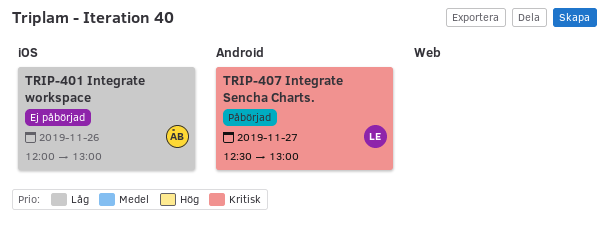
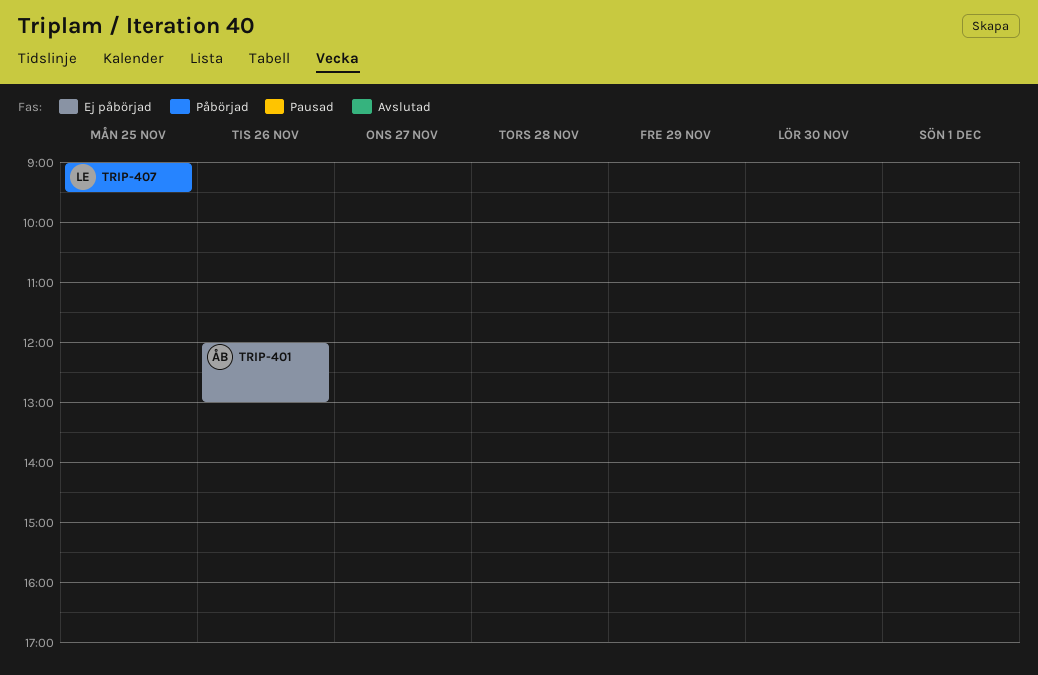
TRIP-407, day: Nov 27 -> Nov 25
TRIP-407, begins: 12:30 -> 09:00
TRIP-407, ends: 13:00 -> 09:30

